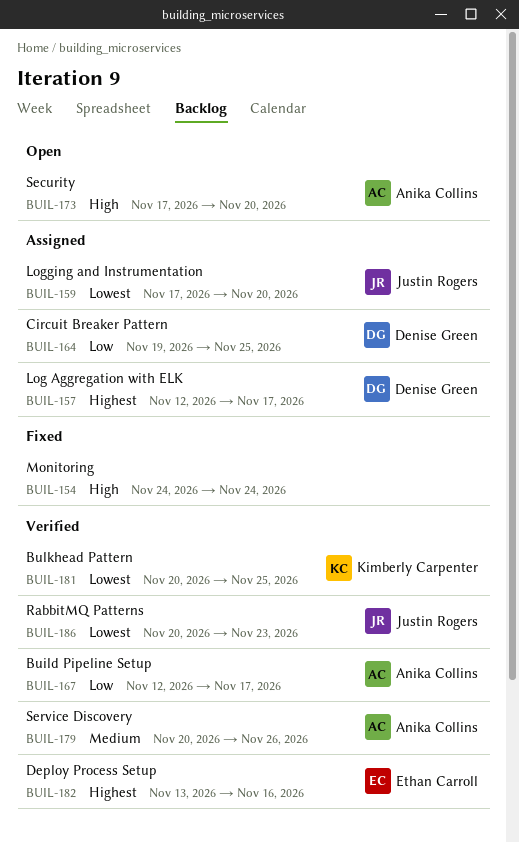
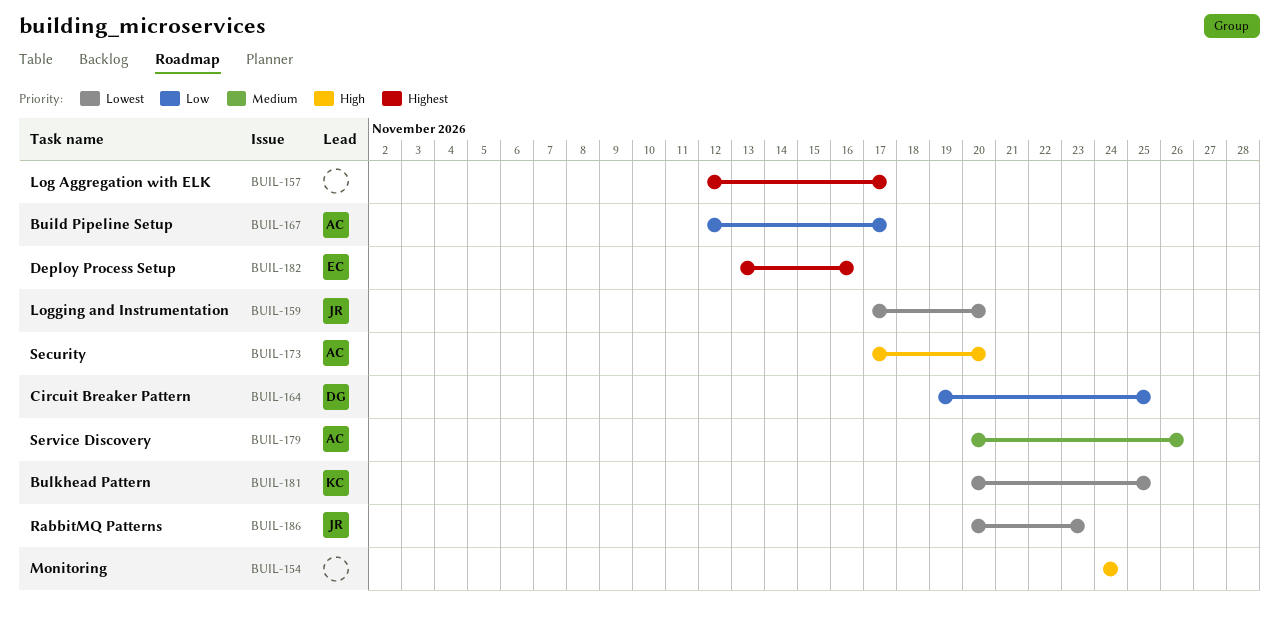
BUIL-157, owner: Denise Green -> none

